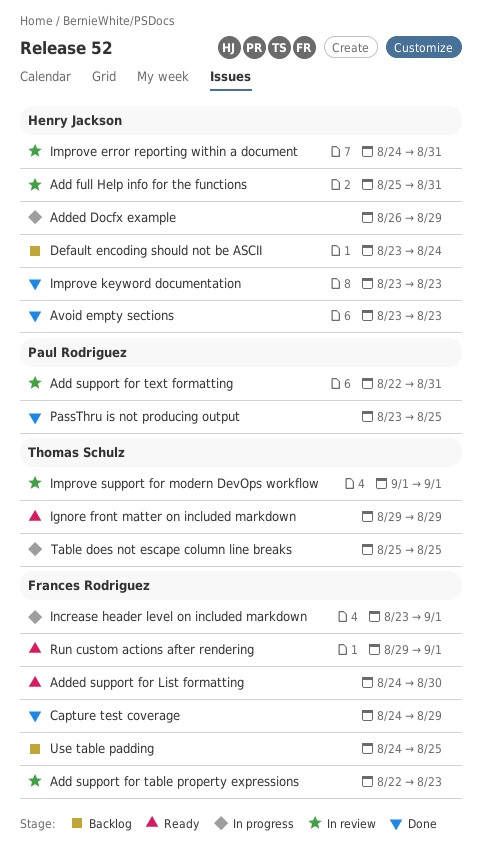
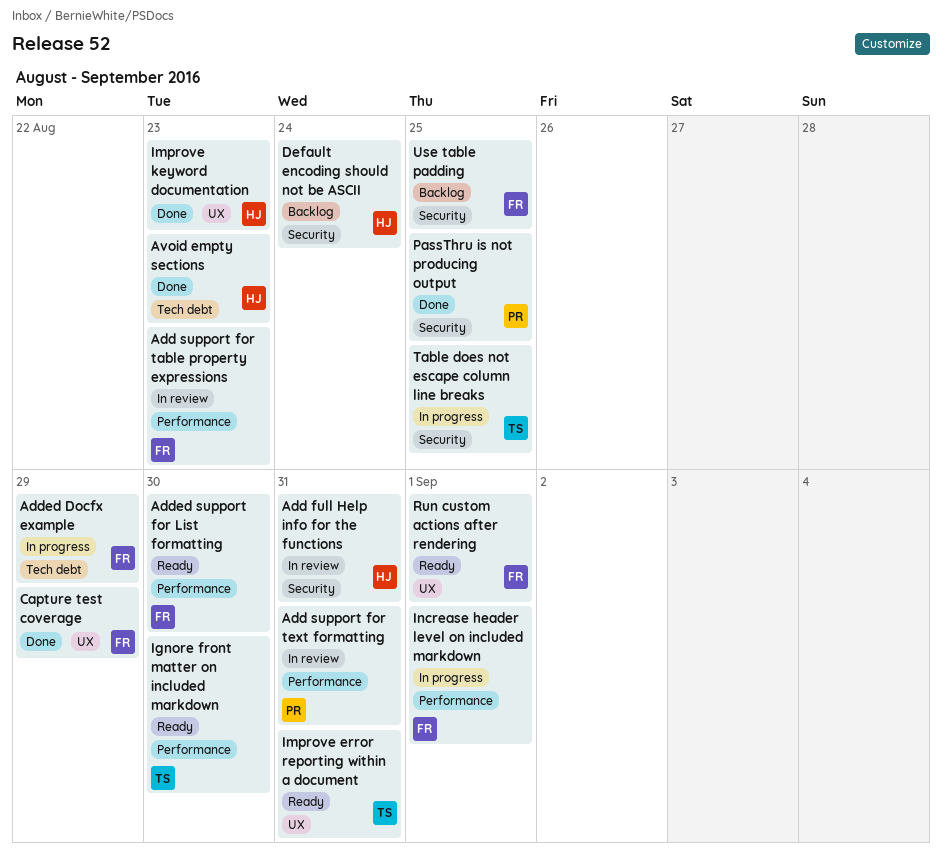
Added Docfx example, owner: Henry Jackson -> Frances Rodriguez
Ignore front matter on included markdown, due: Aug 29 -> Aug 30
Improve error reporting within a document, status: In review -> Ready
Improve error reporting within a document, owner: Henry Jackson -> Thomas Schulz
Improve support for modern DevOps workflow: present -> none

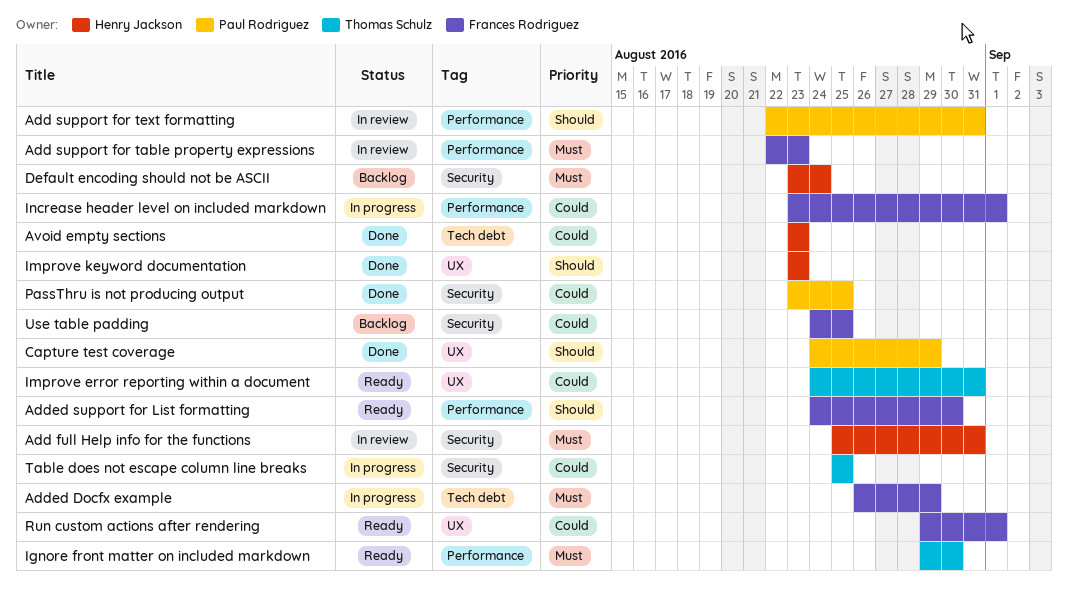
Capture test coverage, owner: Frances Rodriguez -> Paul Rodriguez

